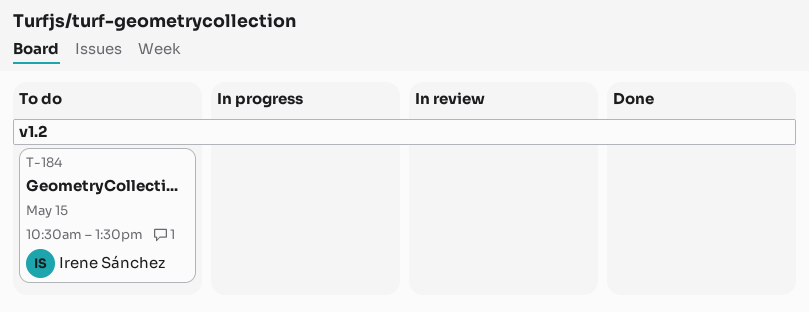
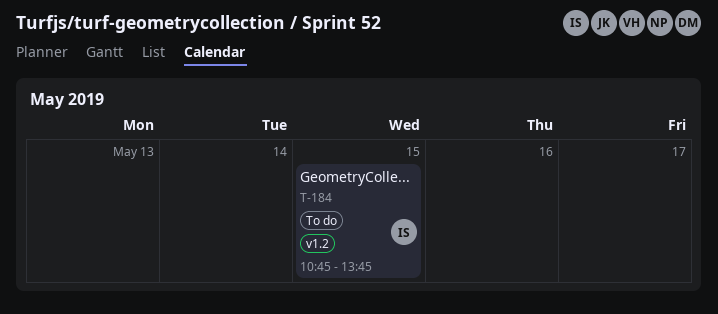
T-184, begins: 10:30 -> 10:45
T-184, ends: 13:30 -> 13:45

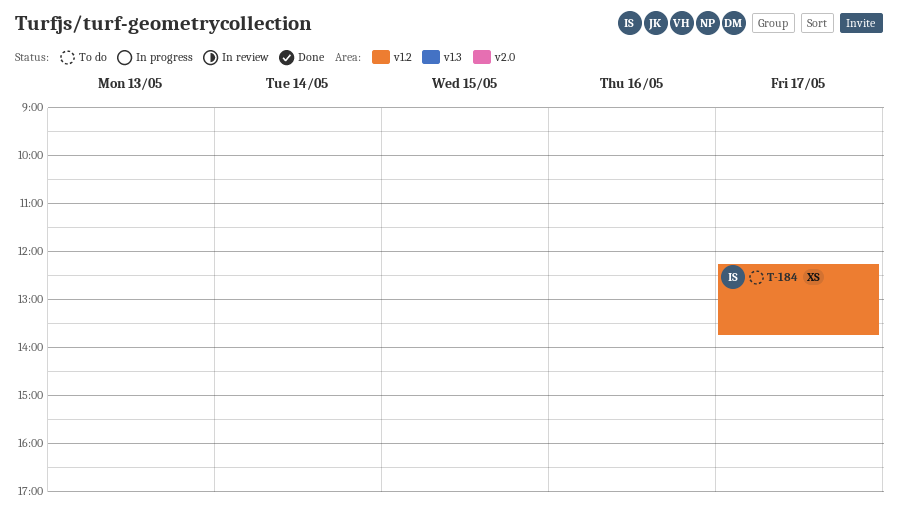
T-184, day: May 15 -> May 17
T-184, begins: 10:45 -> 12:15

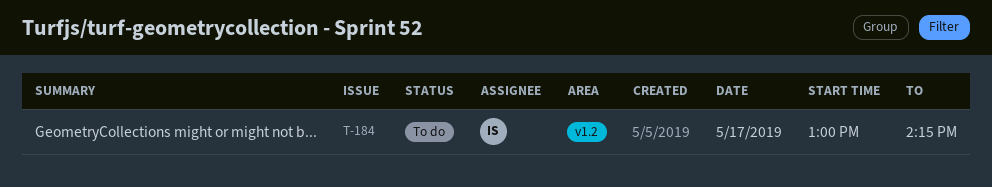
T-184, begins: 12:15 -> 13:00
T-184, ends: 13:45 -> 14:15

